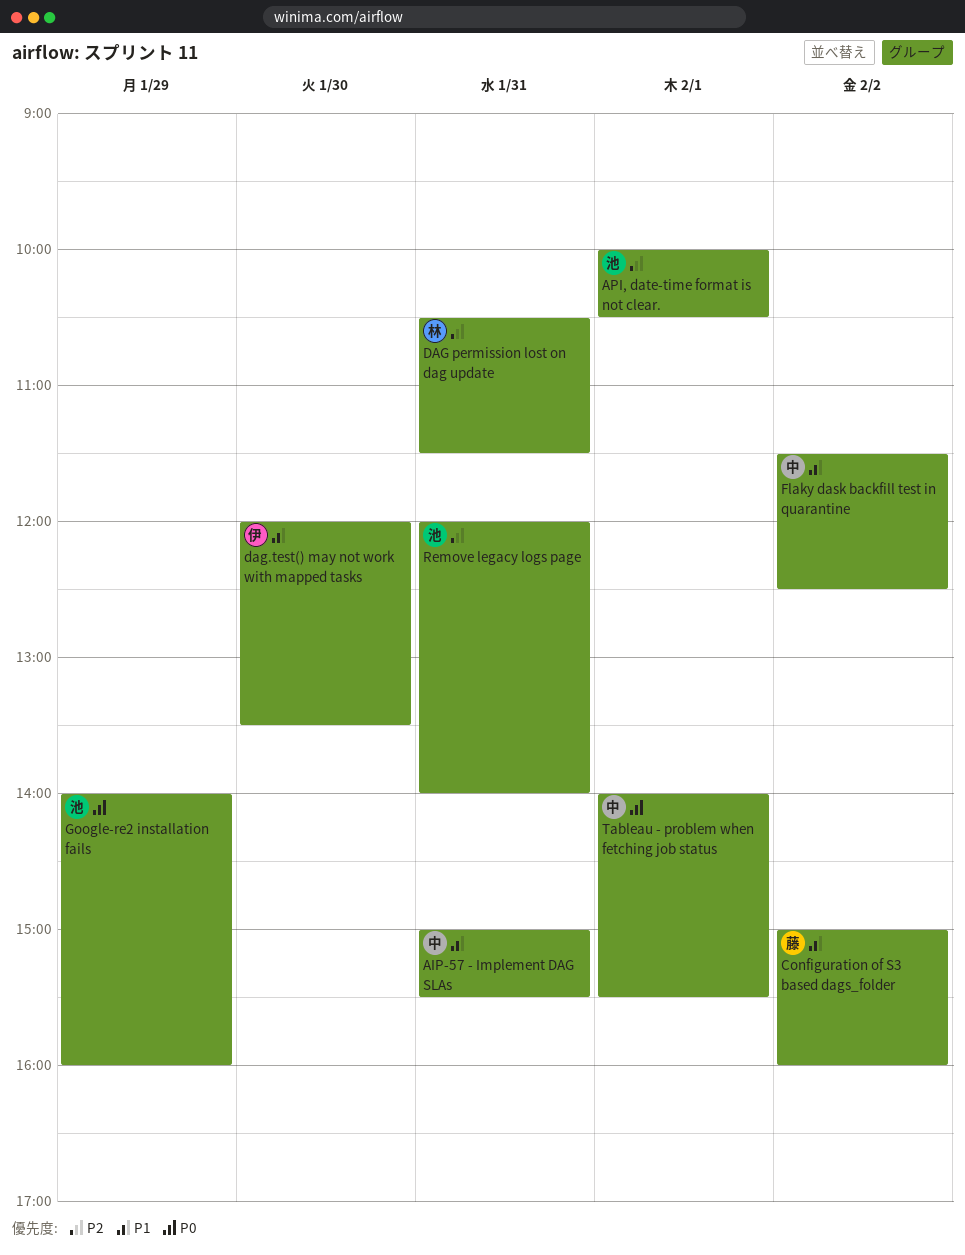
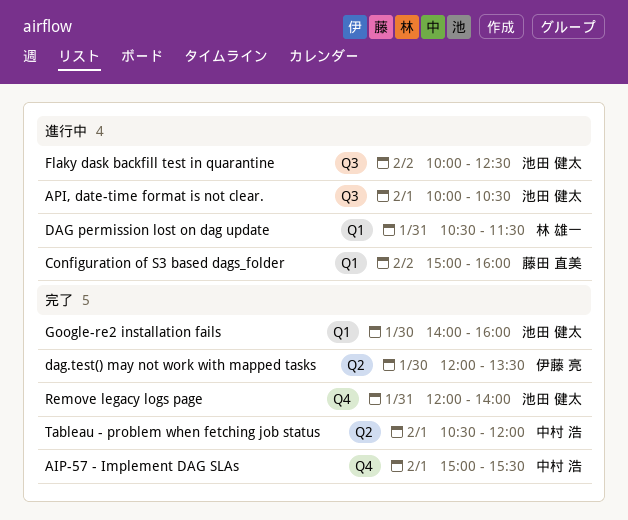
AIP-57 - Implement DAG SLAs, day: Jan 31 -> Feb 1
Flaky dask backfill test in quarantine, owner: 中村 浩 -> 池田 健太
Flaky dask backfill test in quarantine, begins: 11:30 -> 10:00
Google-re2 installation fails, day: Jan 29 -> Jan 30
Tableau - problem when fetching job status, begins: 14:00 -> 10:30
Tableau - problem when fetching job status, ends: 15:30 -> 12:00

